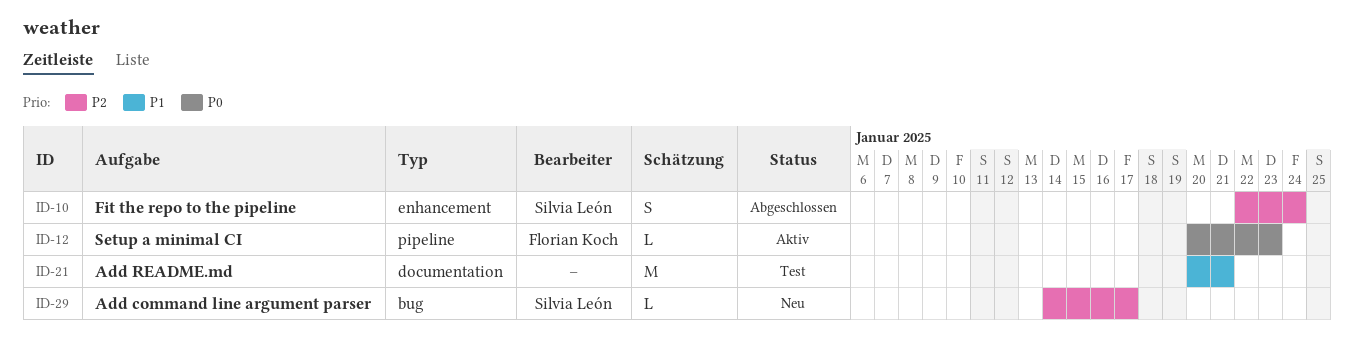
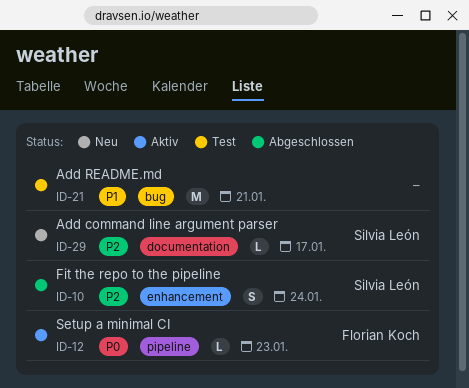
ID-21, label: documentation -> bug
ID-29, label: bug -> documentation

